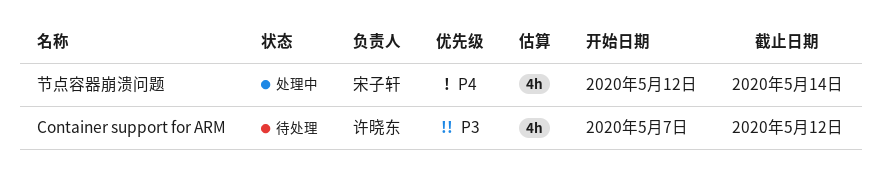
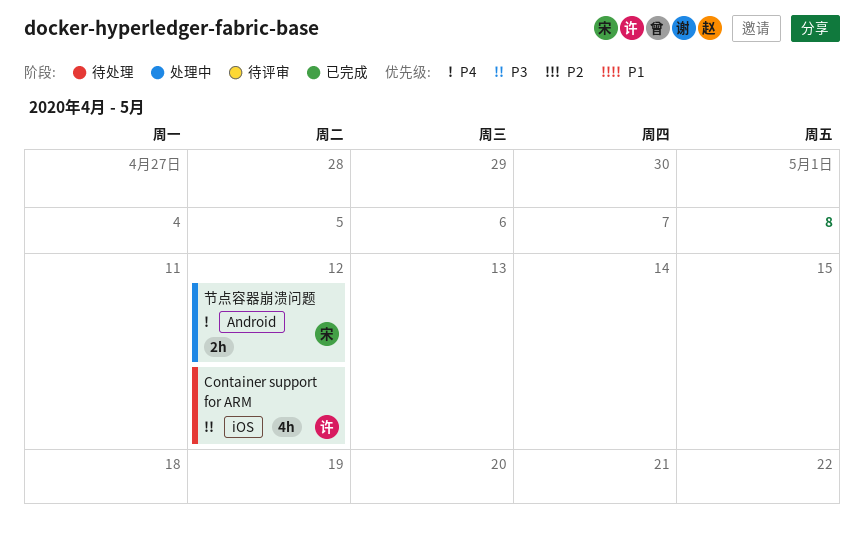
节点容器崩溃问题, estimate: 4h -> 2h
节点容器崩溃问题, due: May 14 -> May 12

